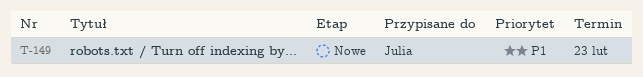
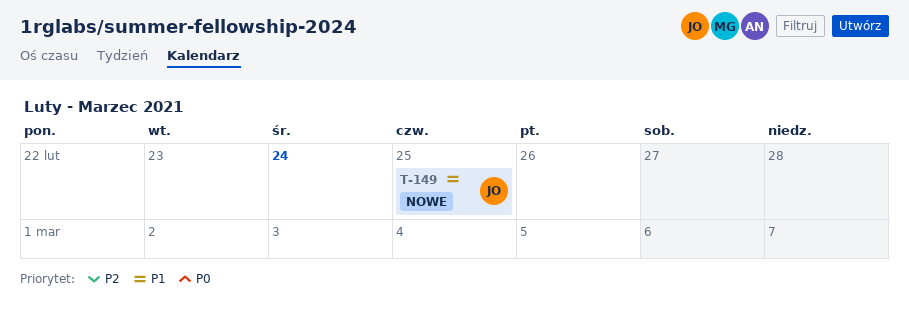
T-149, due: Feb 23 -> Feb 25

